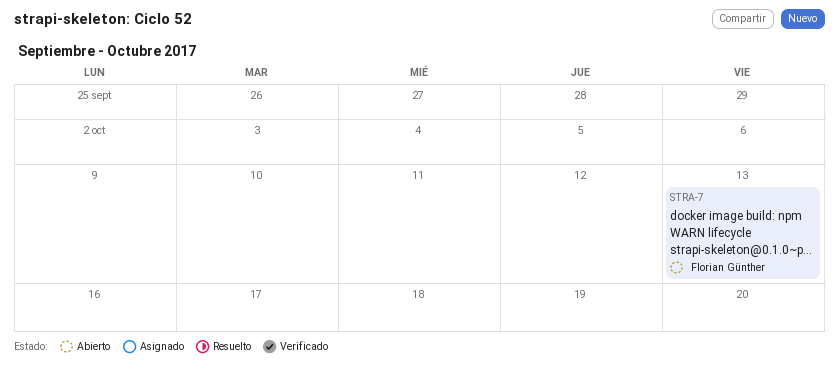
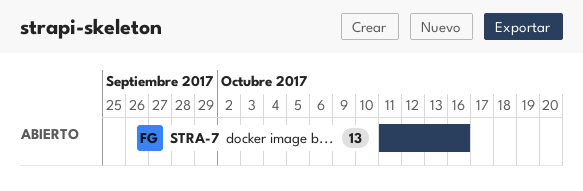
STRA-7, due: Oct 13 -> Oct 16

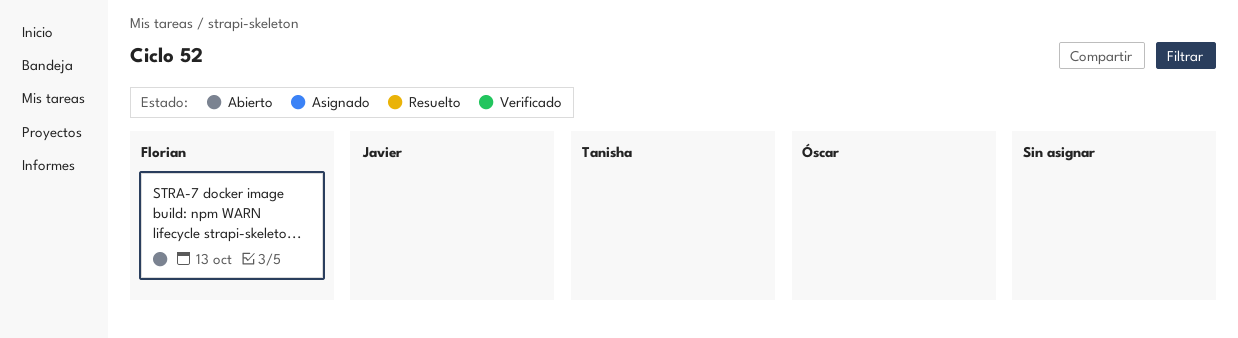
STRA-7, due: Oct 16 -> Oct 13

